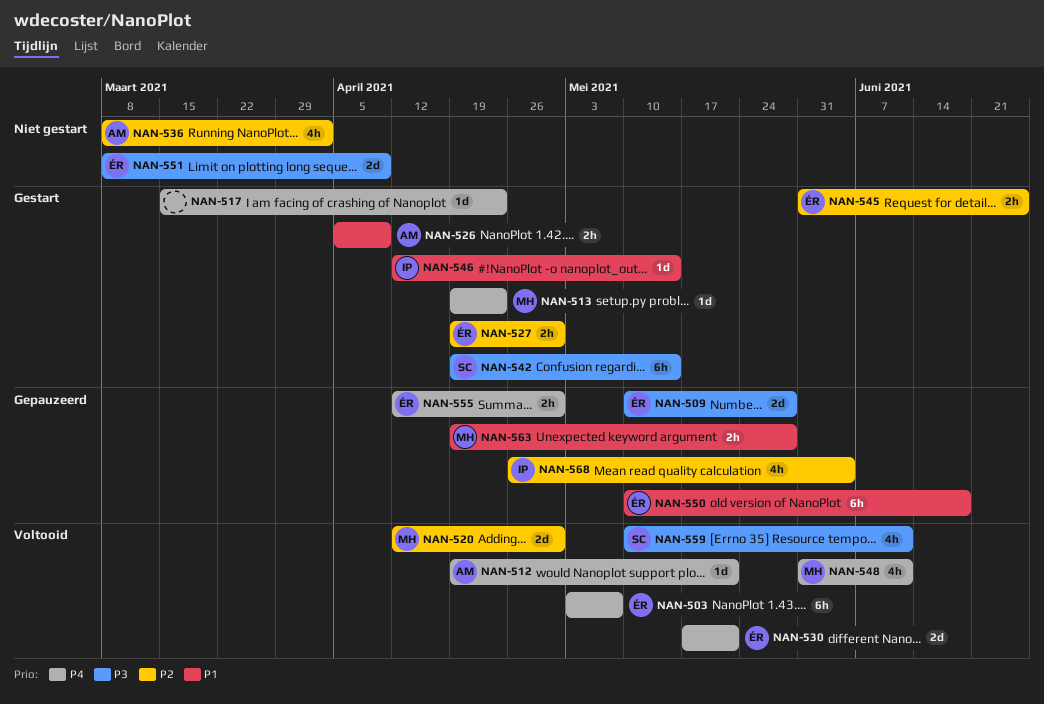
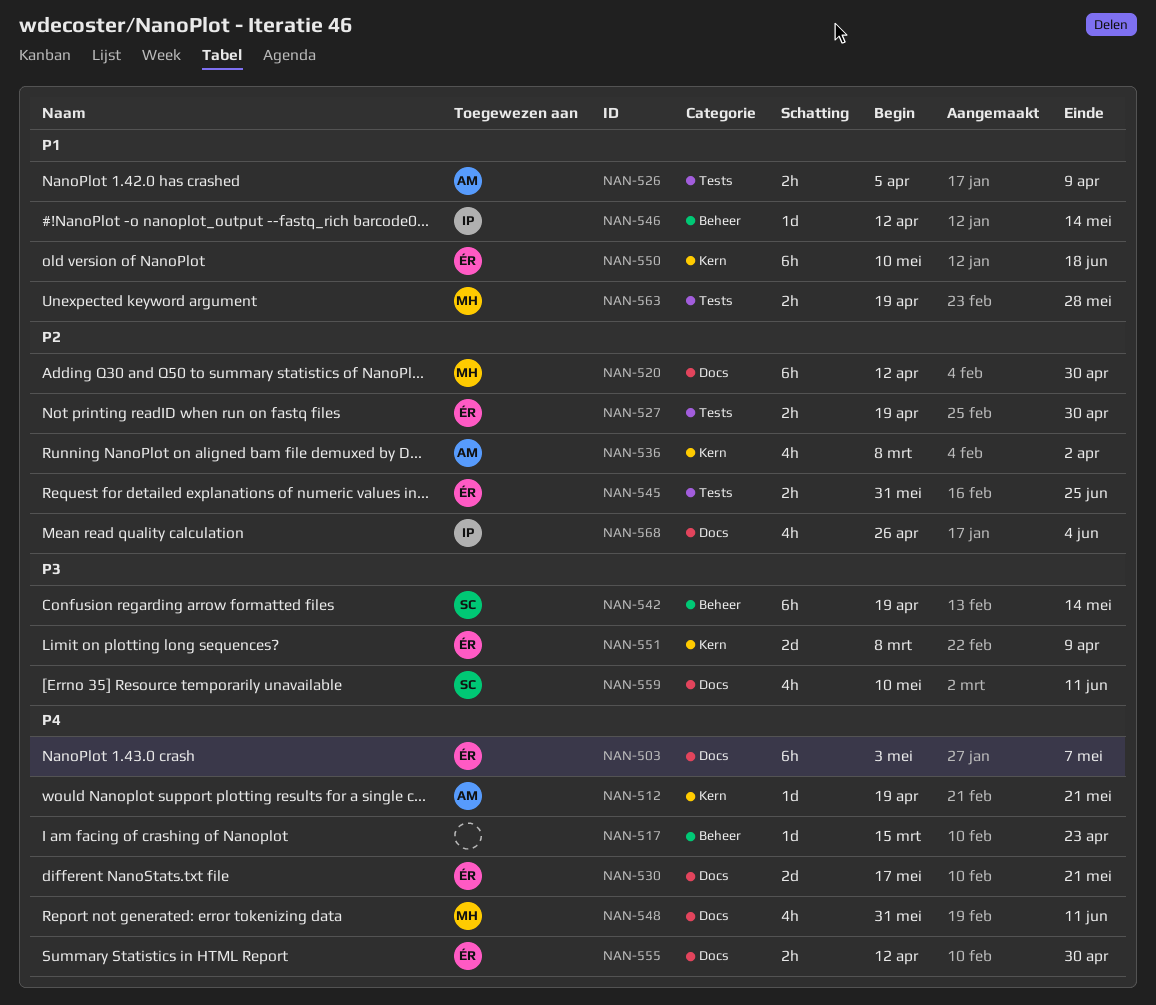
NAN-509: present -> none
NAN-513: present -> none
NAN-520, estimate: 2d -> 6h

